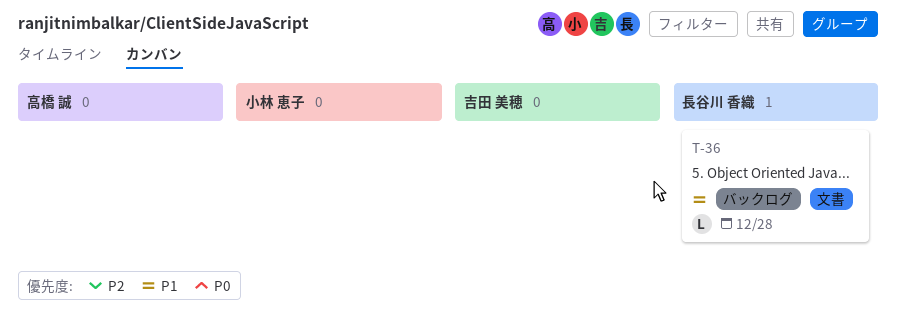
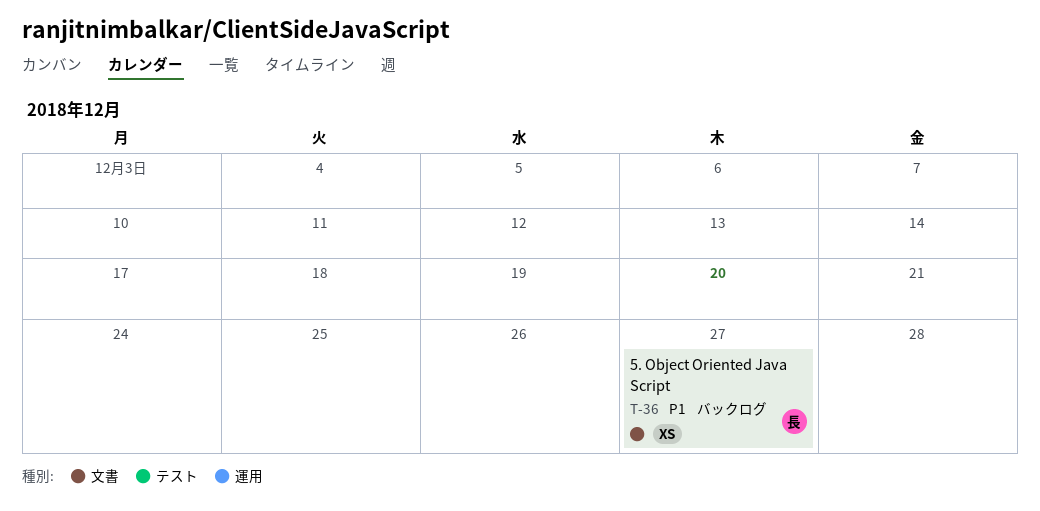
T-36, estimate: L -> XS
T-36, due: Dec 28 -> Dec 27

